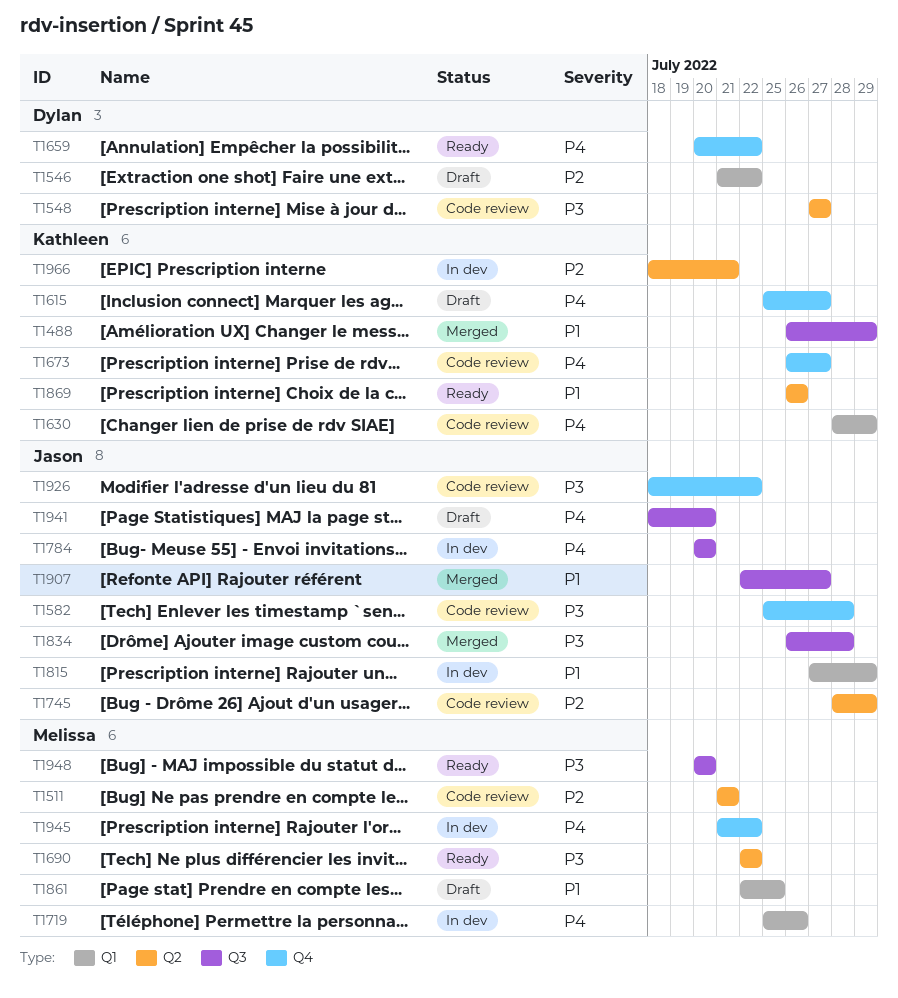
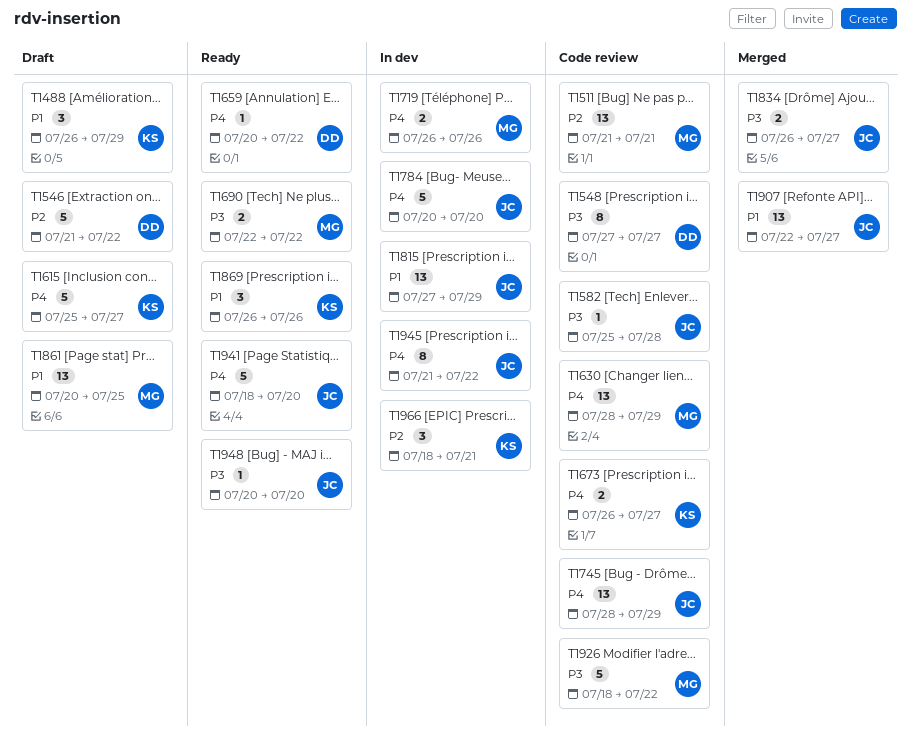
T1488, status: Merged -> Draft
T1630, owner: Kathleen -> Melissa
T1719, start: Jul 25 -> Jul 26
T1745, priority: P2 -> P4
T1834, due: Jul 28 -> Jul 27
T1861, start: Jul 22 -> Jul 20
T1926, owner: Jason -> Melissa
T1941, status: Draft -> Ready
T1945, owner: Melissa -> Jason
T1948, owner: Melissa -> Jason

